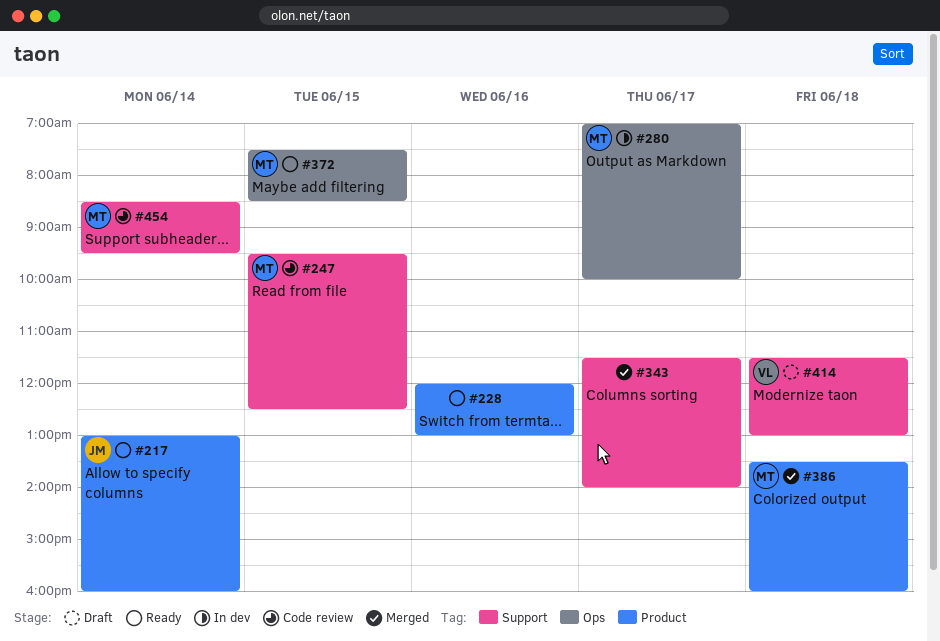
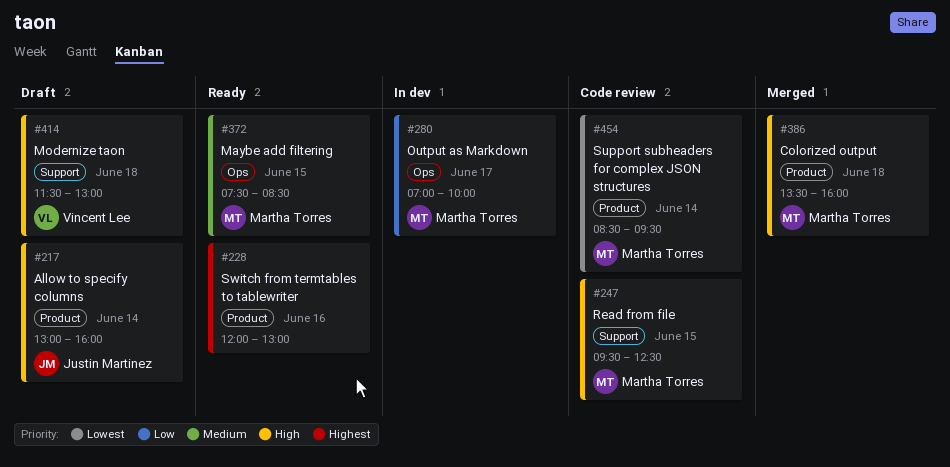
#217, status: Ready -> Draft
#343: present -> none
#454, label: Support -> Product

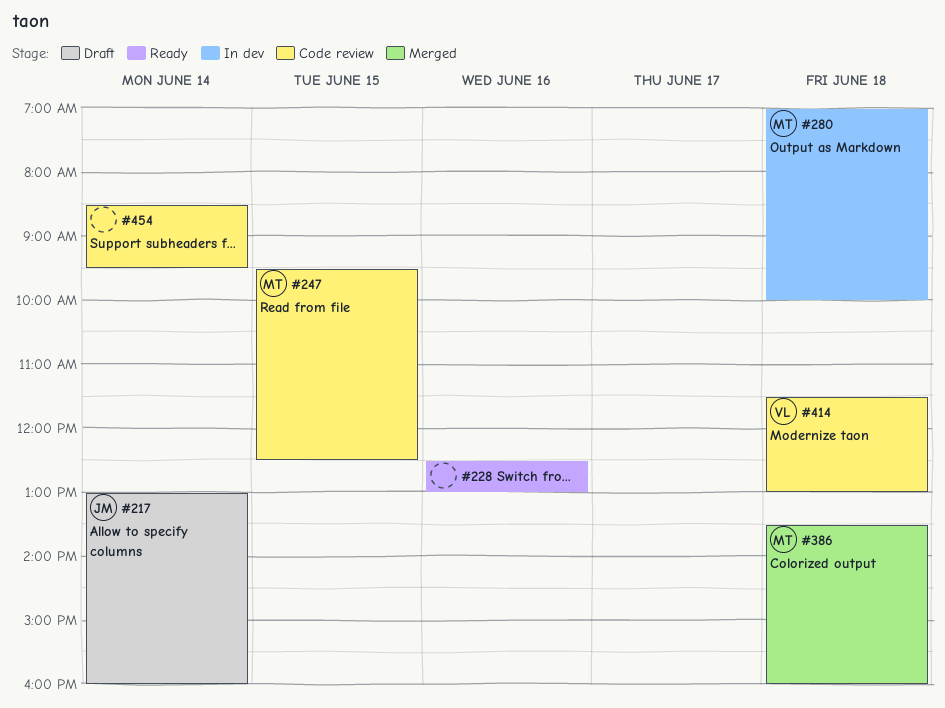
#228, begins: 12:00 -> 12:30
#280, day: Jun 17 -> Jun 18
#372: present -> none
#414, status: Draft -> Code review
#454, owner: Martha Torres -> none

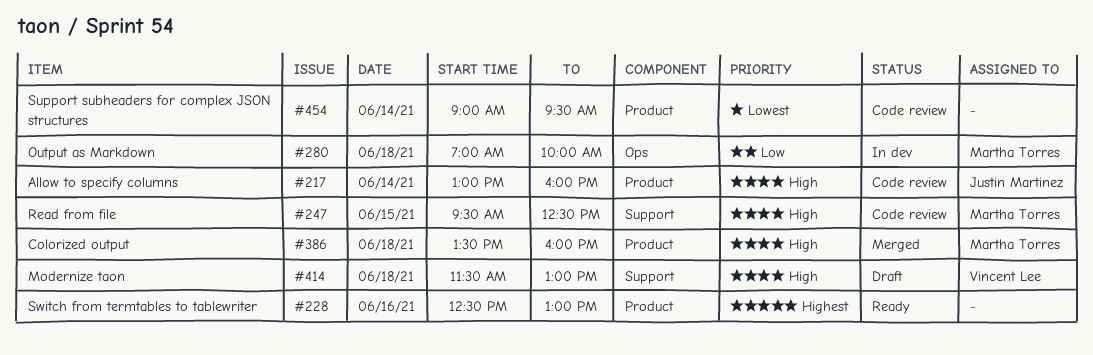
#217, status: Draft -> Code review
#414, status: Code review -> Draft
#454, begins: 08:30 -> 09:00

